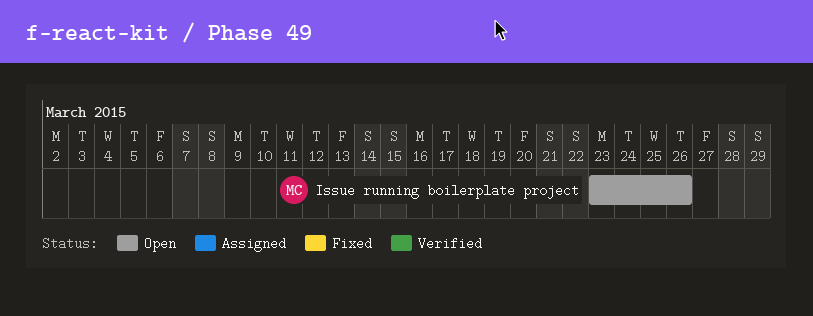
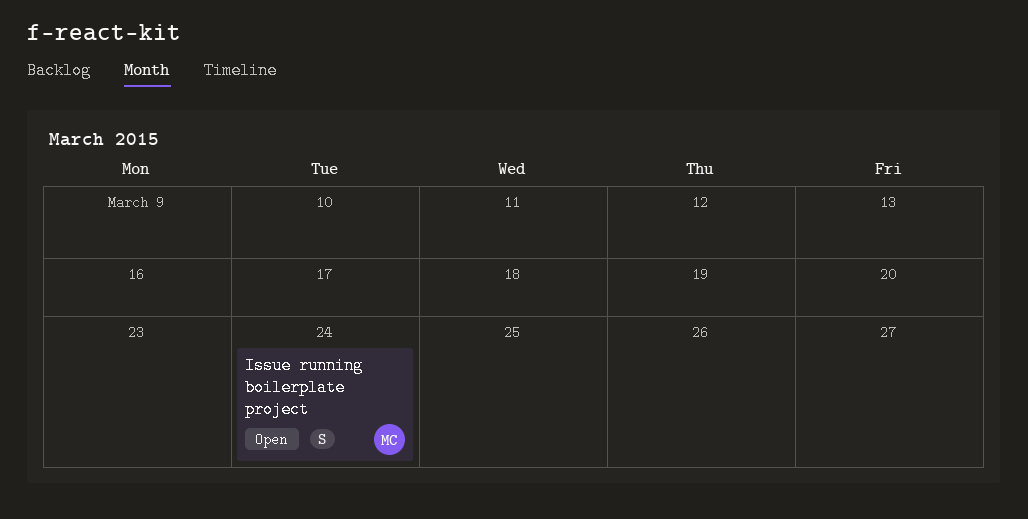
Issue running boilerplate project, due: Mar 26 -> Mar 24

